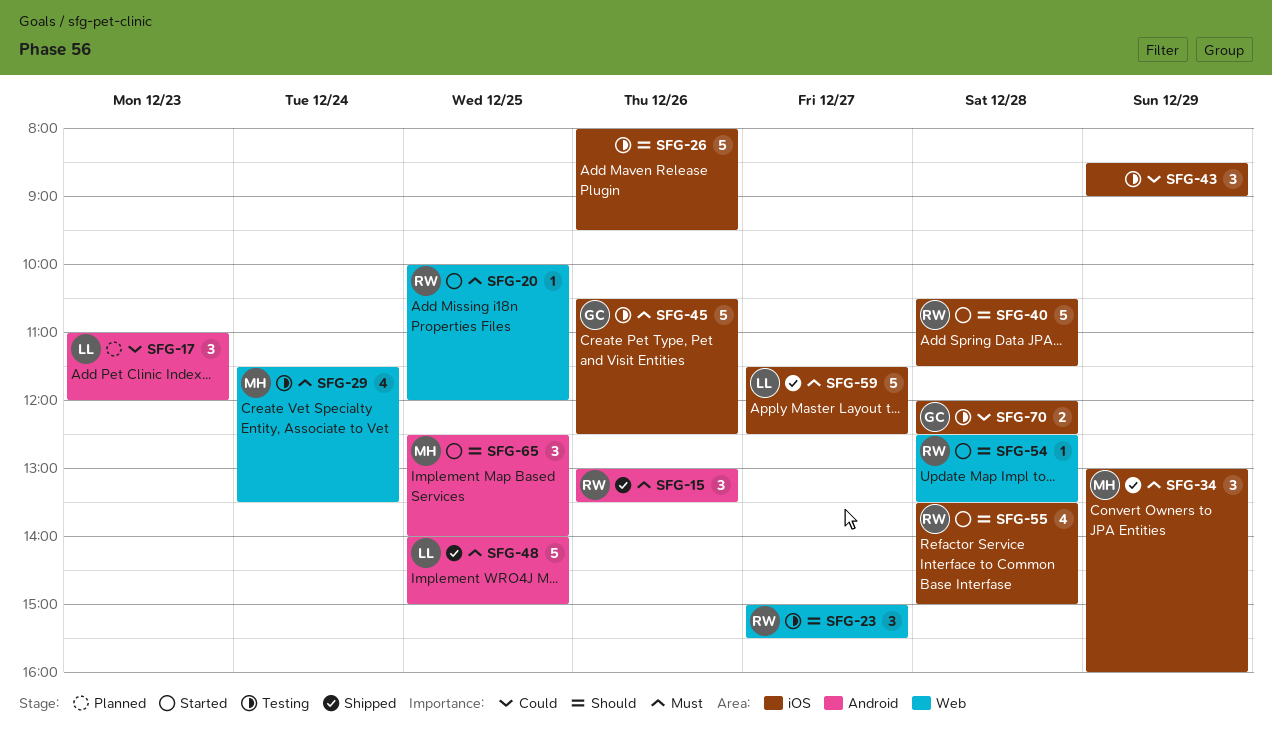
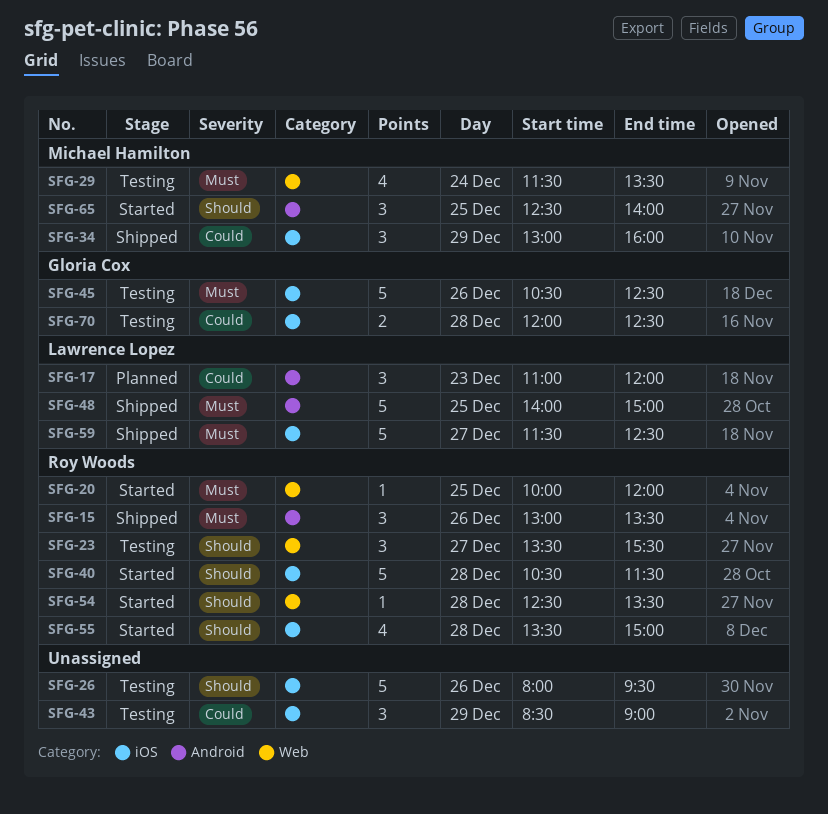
SFG-23, begins: 15:00 -> 13:30
SFG-34, priority: Must -> Could

